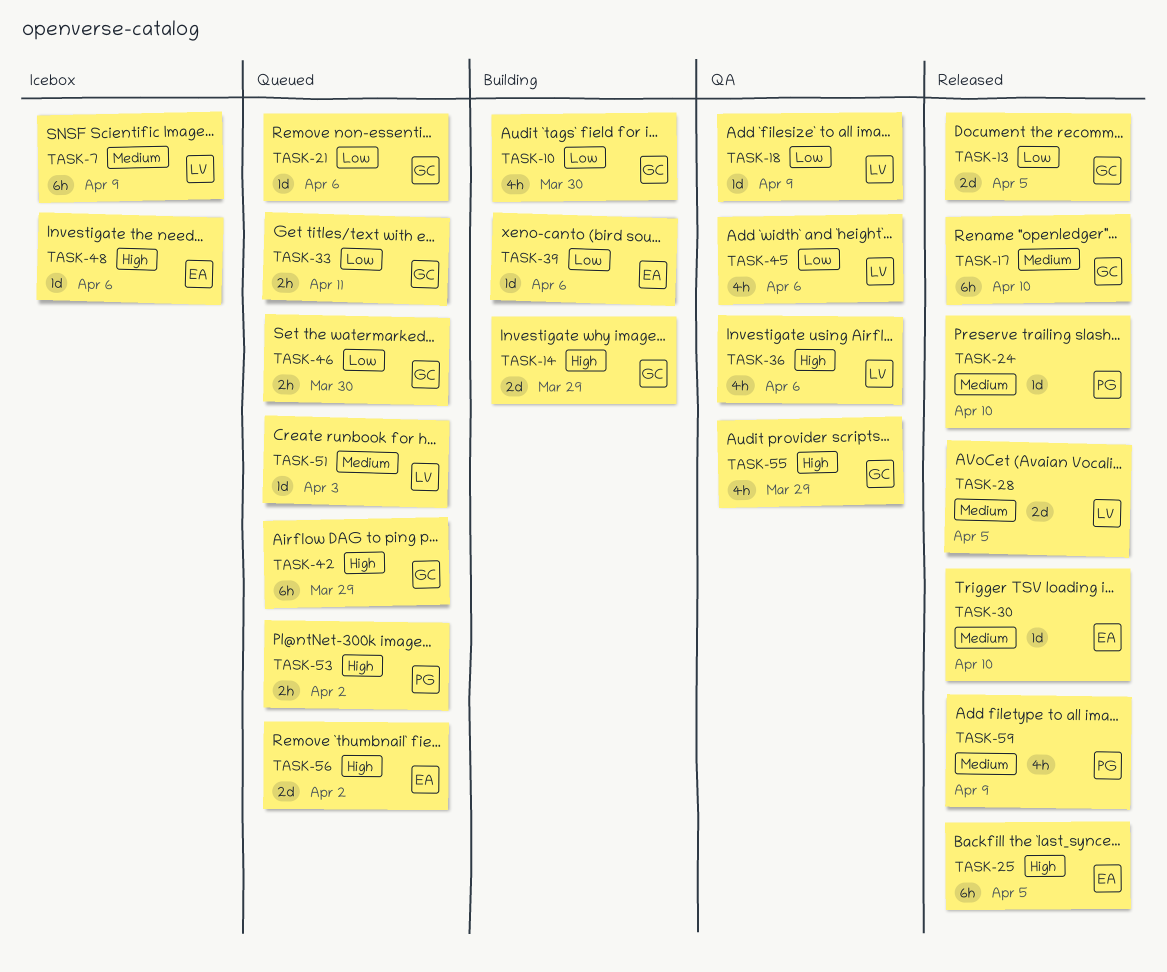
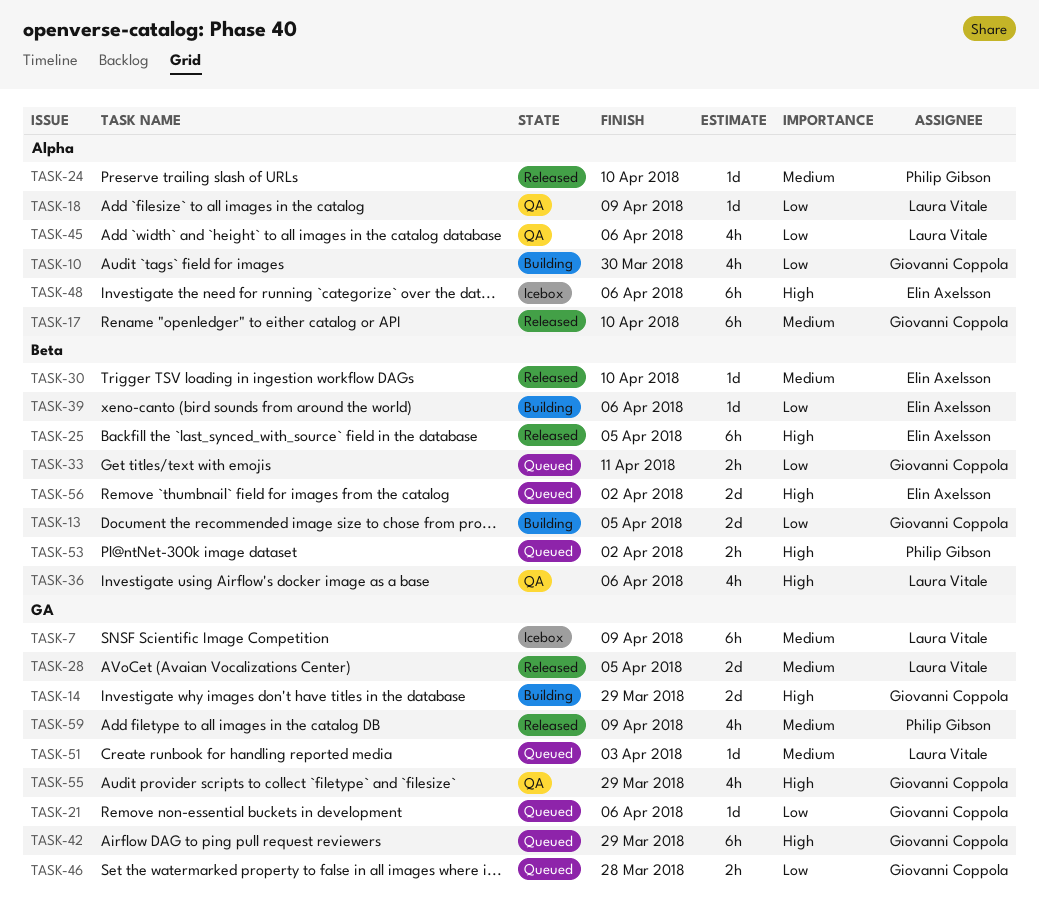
TASK-13, status: Released -> Building
TASK-46, due: Mar 30 -> Mar 28
TASK-48, estimate: 1d -> 6h

